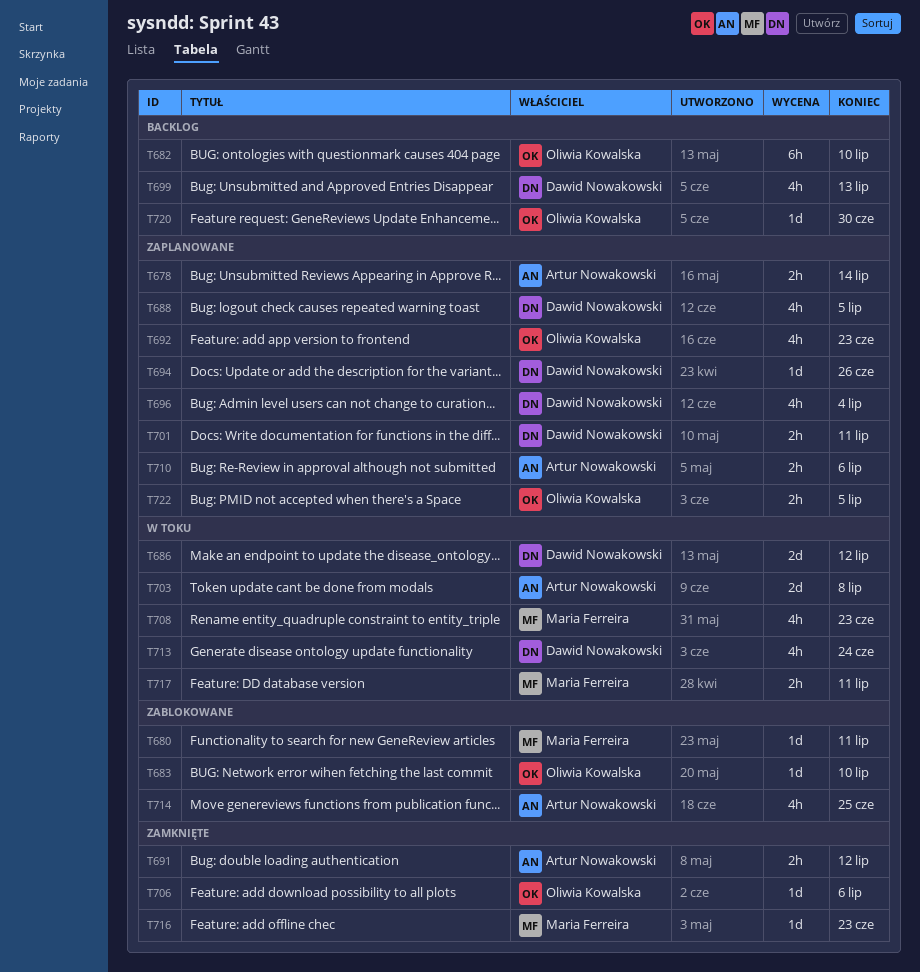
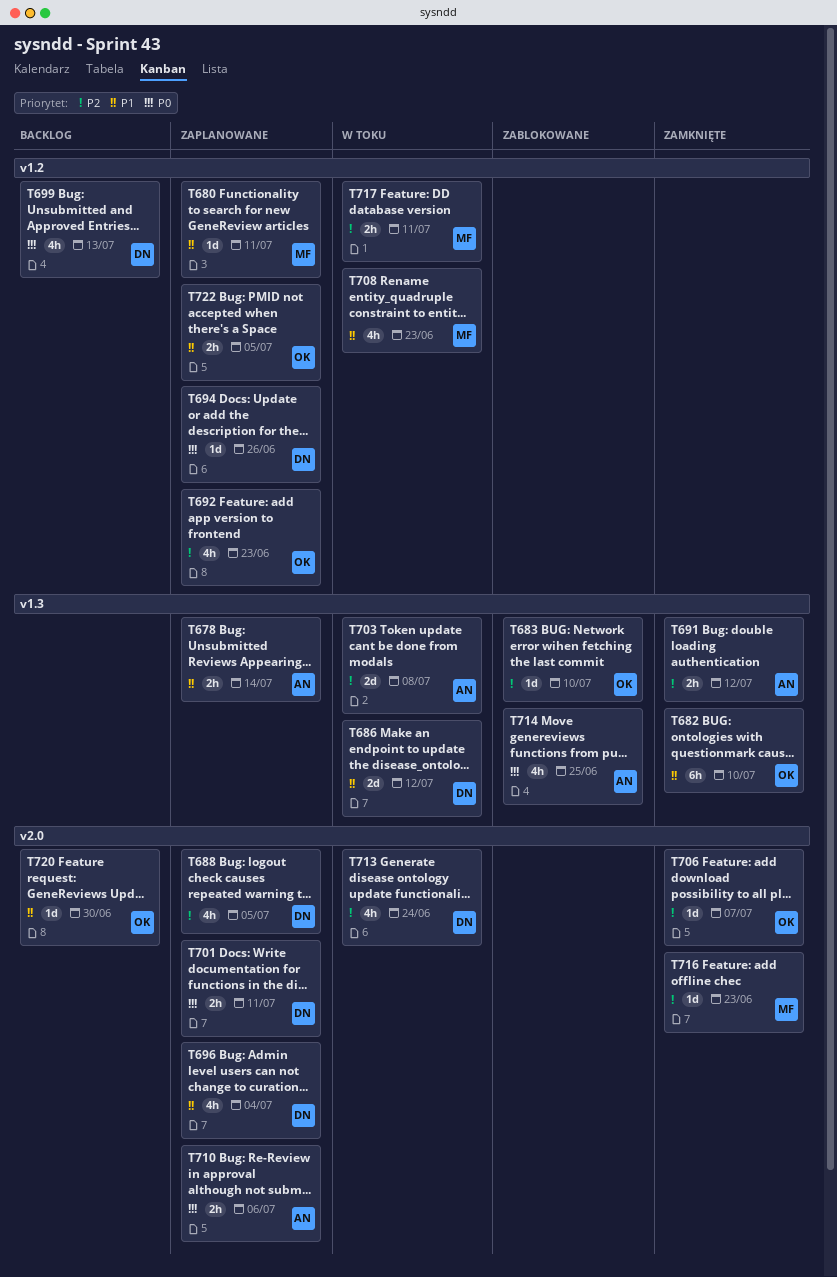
T680, status: Zablokowane -> Zaplanowane
T682, status: Backlog -> Zamknięte
T706, due: Jul 6 -> Jul 7

